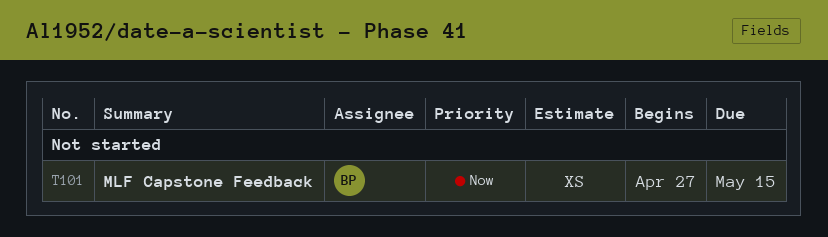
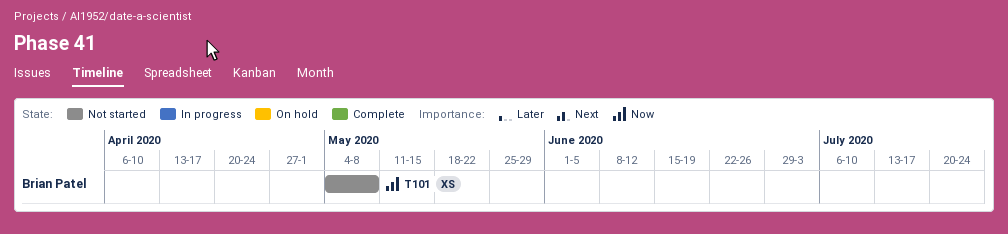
T101, start: Apr 27 -> May 4
T101, due: May 15 -> May 8

